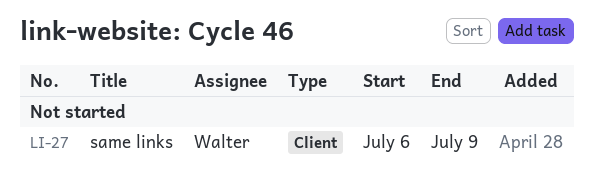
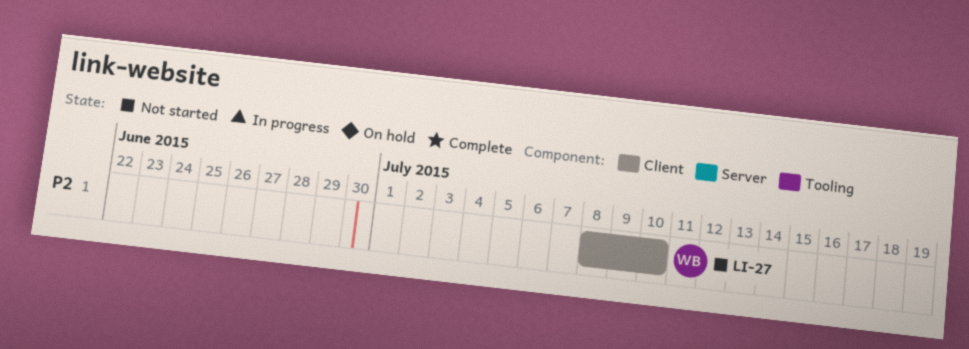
LI-27, start: Jul 6 -> Jul 8
LI-27, due: Jul 9 -> Jul 10

